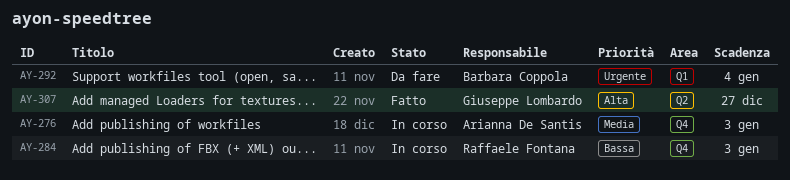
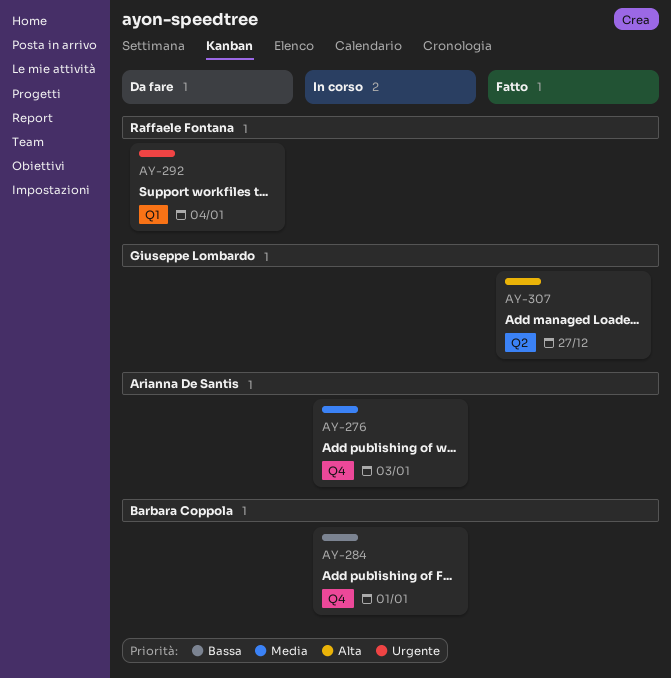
AY-284, owner: Raffaele Fontana -> Barbara Coppola
AY-284, due: Jan 3 -> Jan 1
AY-292, owner: Barbara Coppola -> Raffaele Fontana

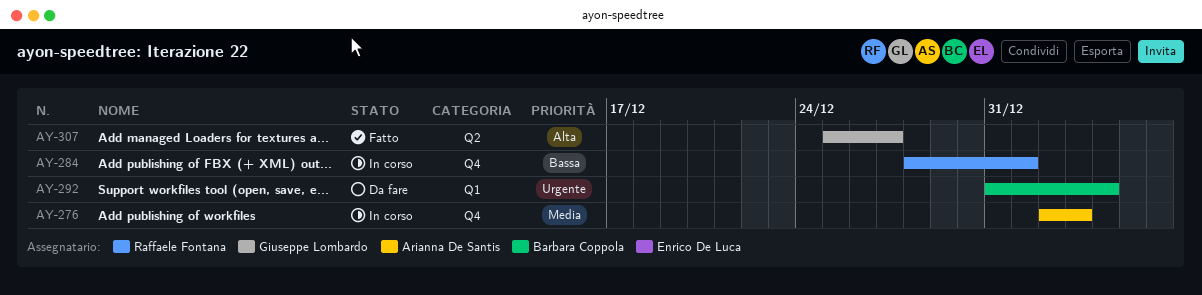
AY-284, owner: Barbara Coppola -> Raffaele Fontana
AY-292, owner: Raffaele Fontana -> Barbara Coppola

